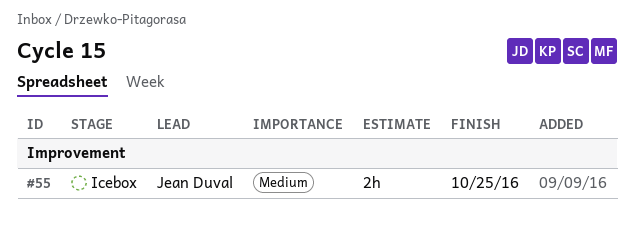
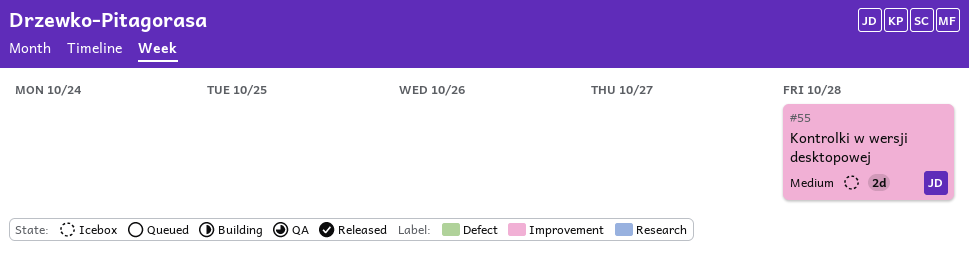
#55, estimate: 2h -> 2d
#55, due: Oct 25 -> Oct 28

